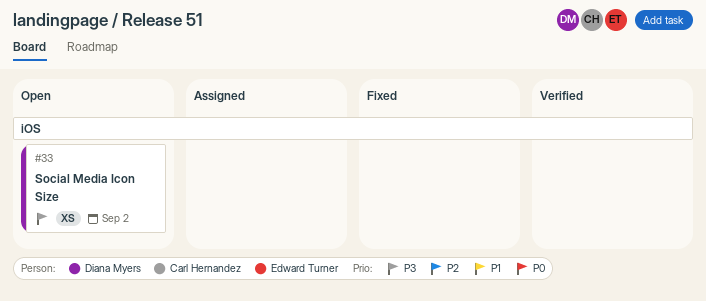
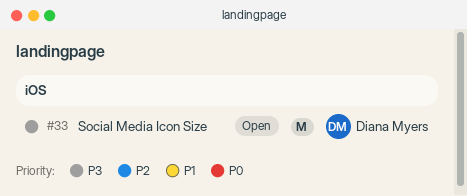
#33, estimate: XS -> M

